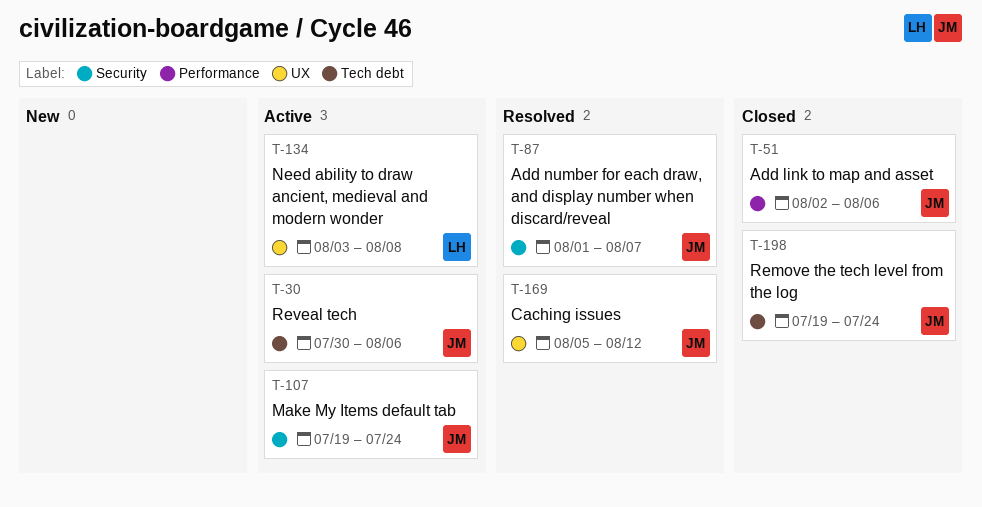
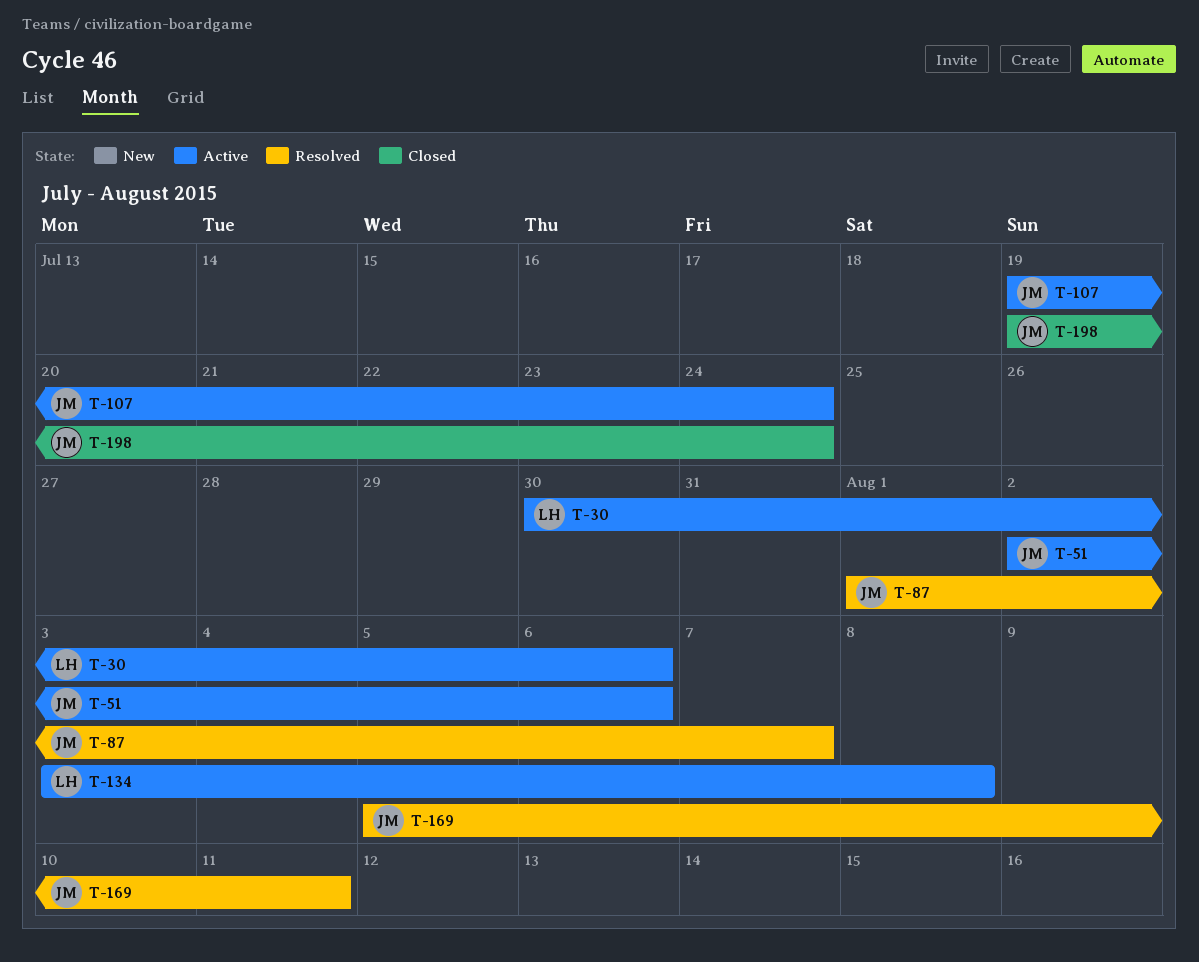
T-30, owner: JM -> LH
T-51, status: Closed -> Active
T-169, due: Aug 12 -> Aug 11

